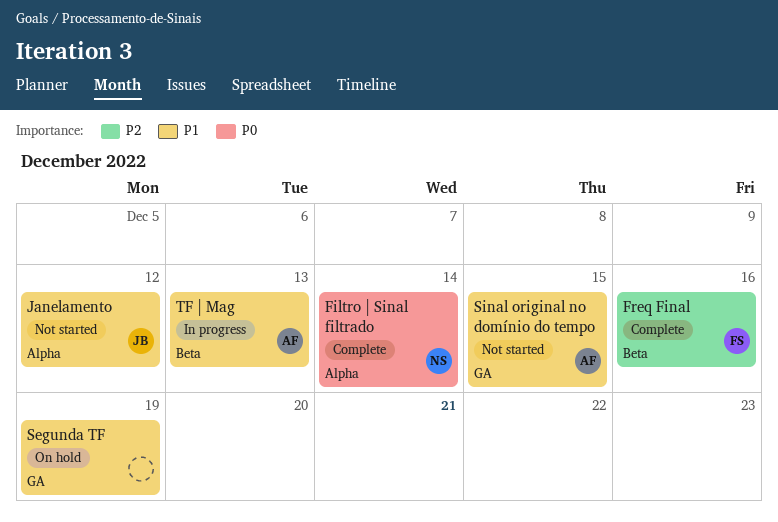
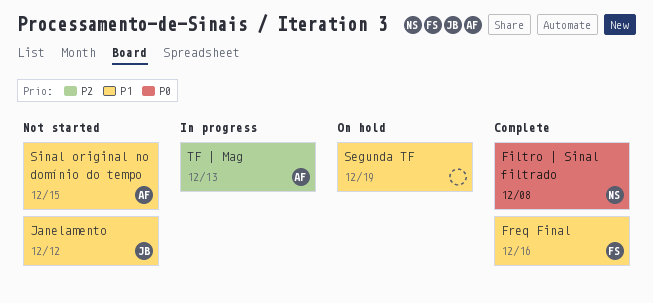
Filtro | Sinal filtrado, due: Dec 14 -> Dec 8
Freq Final, priority: P2 -> P1
TF | Mag, priority: P1 -> P2

